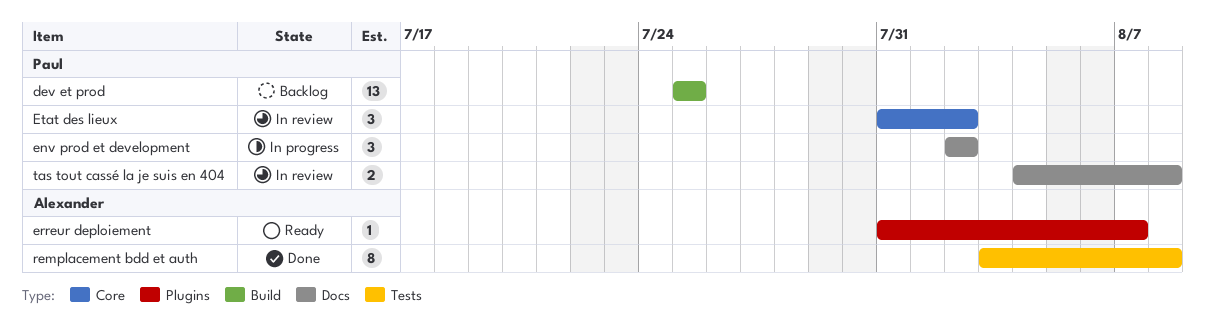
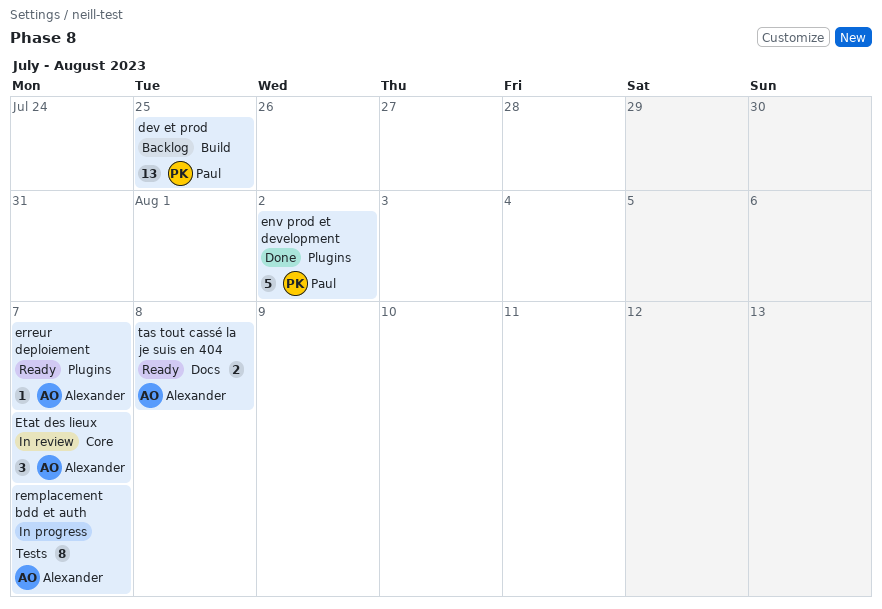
env prod et development, status: In progress -> Done
env prod et development, label: Docs -> Plugins
env prod et development, estimate: 3 -> 5
Etat des lieux, owner: Paul -> Alexander
Etat des lieux, due: Aug 2 -> Aug 7
remplacement bdd et auth, status: Done -> In progress
remplacement bdd et auth, due: Aug 8 -> Aug 7
tas tout cassé la je suis en 404, status: In review -> Ready
tas tout cassé la je suis en 404, owner: Paul -> Alexander

